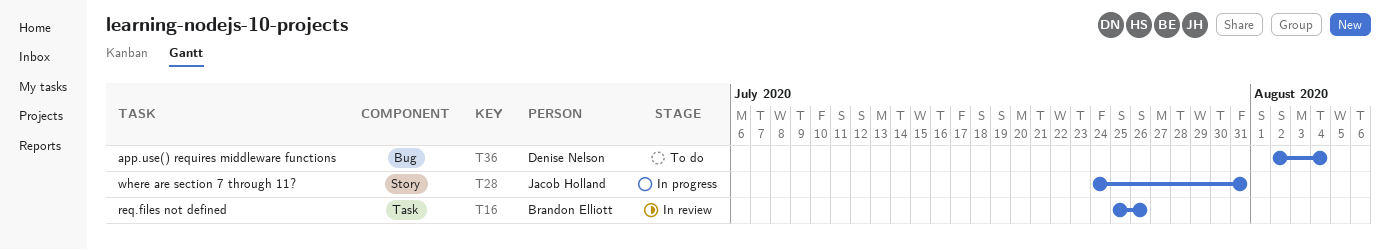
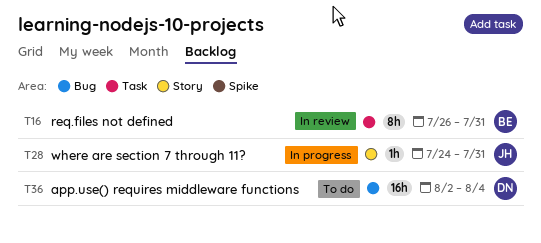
T16, start: Jul 25 -> Jul 26
T16, due: Jul 26 -> Jul 31

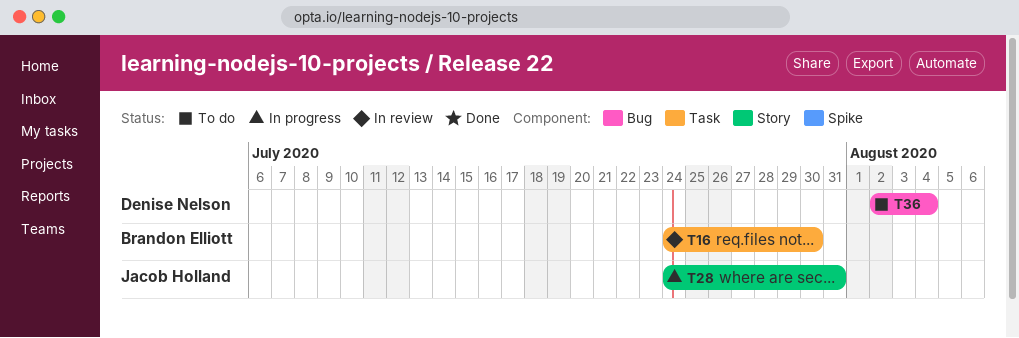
T16, start: Jul 26 -> Jul 24
T16, due: Jul 31 -> Jul 30

